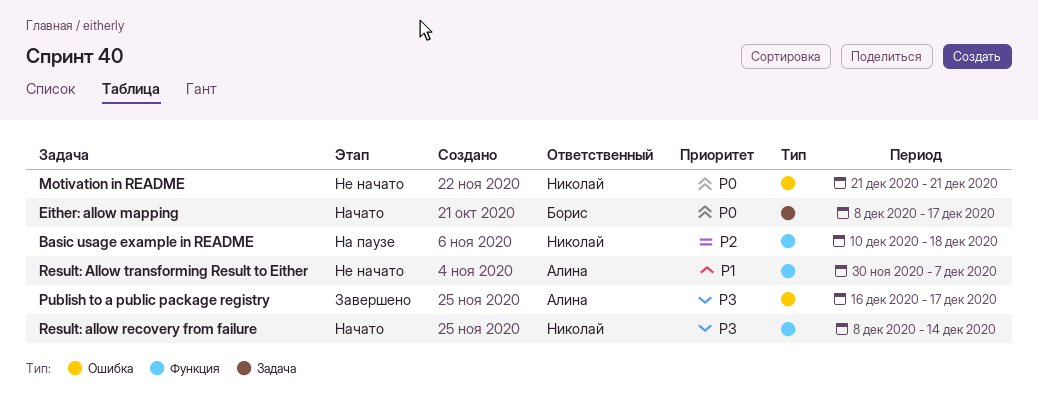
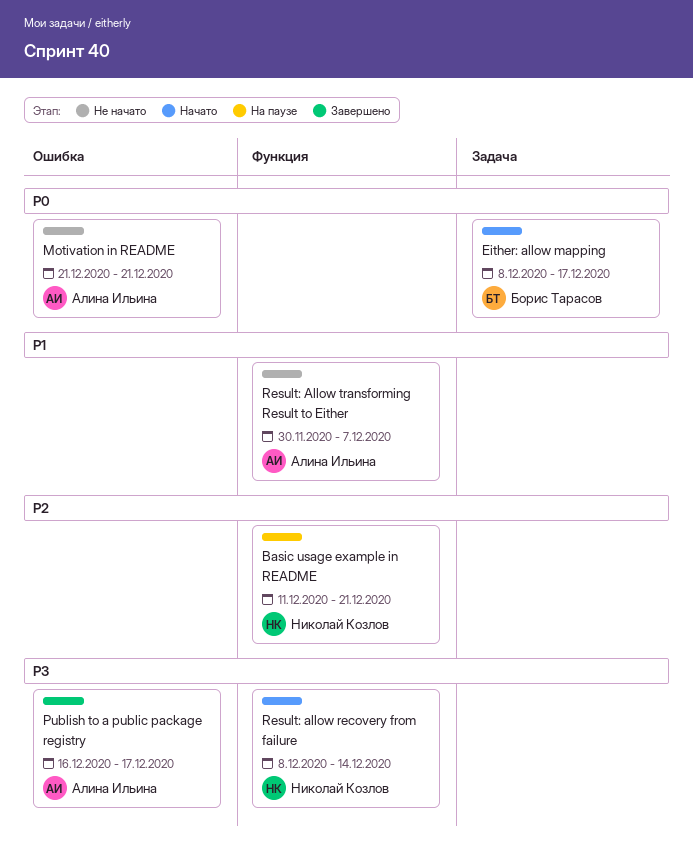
Basic usage example in README, start: Dec 10 -> Dec 11
Basic usage example in README, due: Dec 18 -> Dec 21
Motivation in README, owner: Николай Козлов -> Алина Ильина

